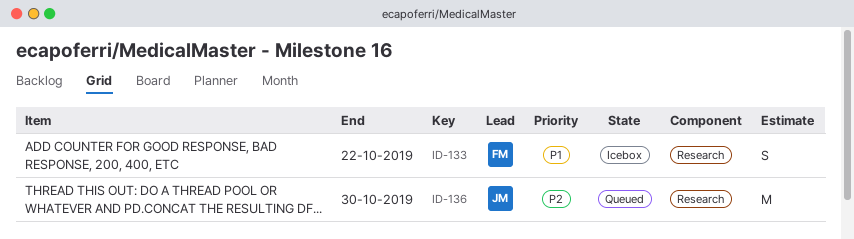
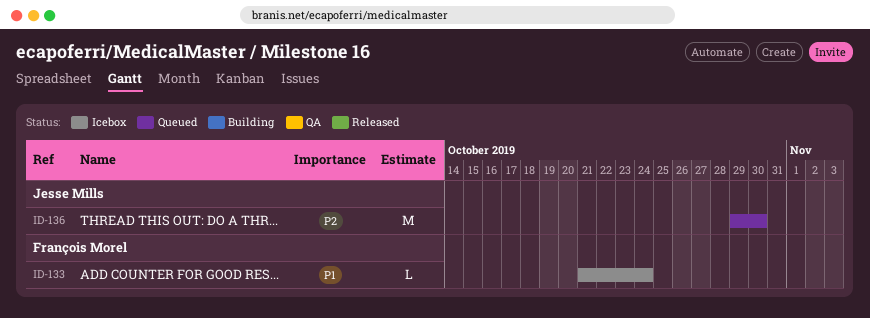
ID-133, estimate: S -> L
ID-133, due: Oct 22 -> Oct 24

